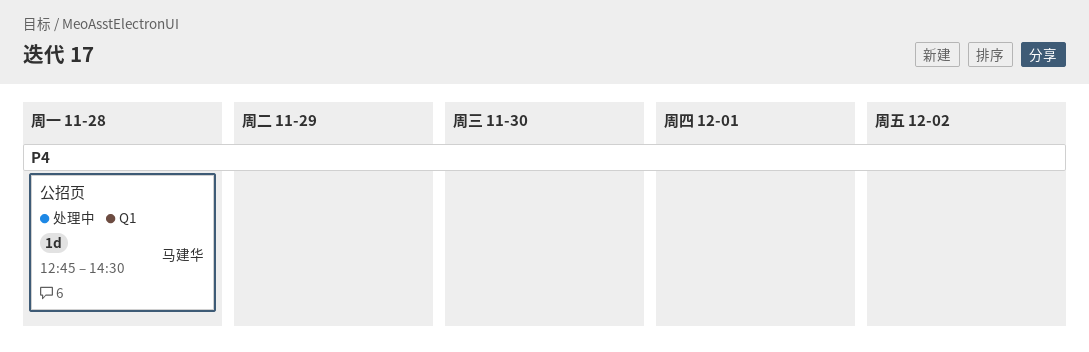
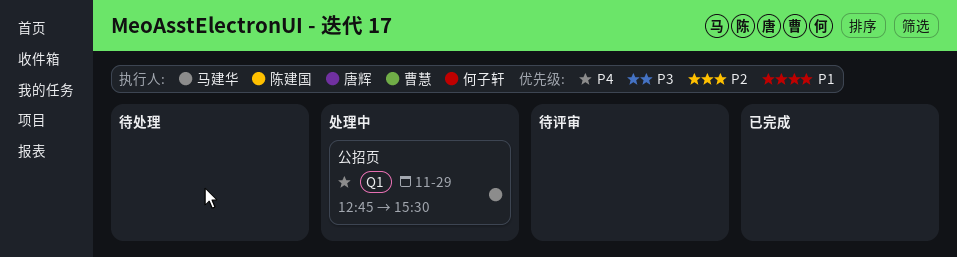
公招页, day: Nov 28 -> Nov 29
公招页, ends: 14:30 -> 15:30

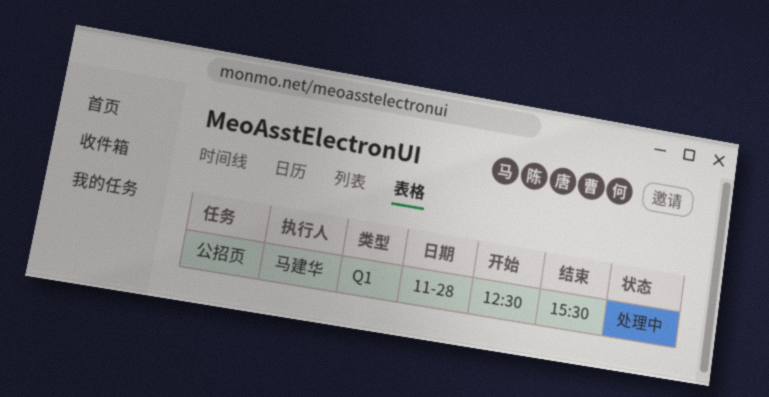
公招页, day: Nov 29 -> Nov 28
公招页, begins: 12:45 -> 12:30

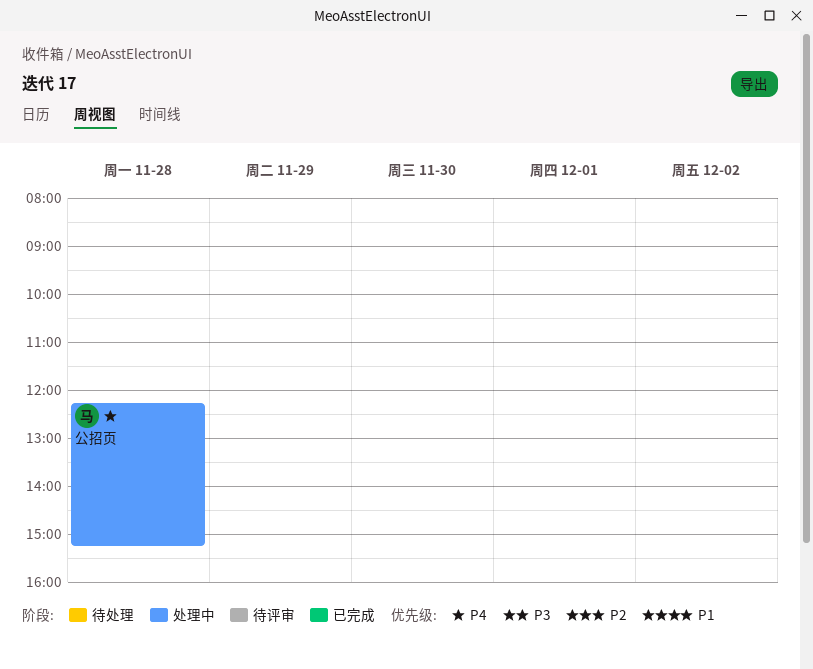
公招页, begins: 12:30 -> 12:15
公招页, ends: 15:30 -> 15:15

